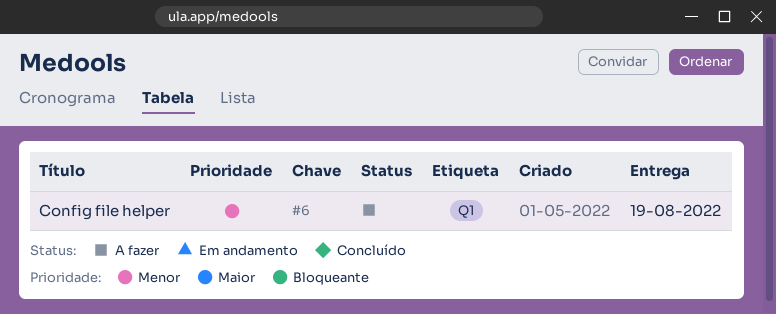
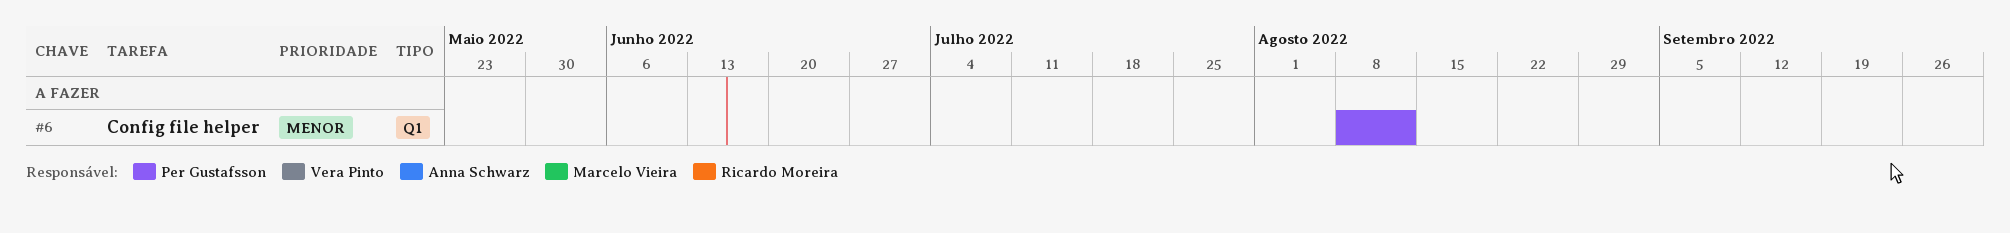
#6, due: Aug 19 -> Aug 12

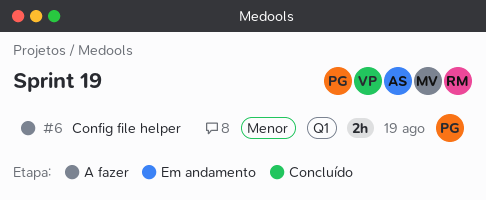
#6, due: Aug 12 -> Aug 19

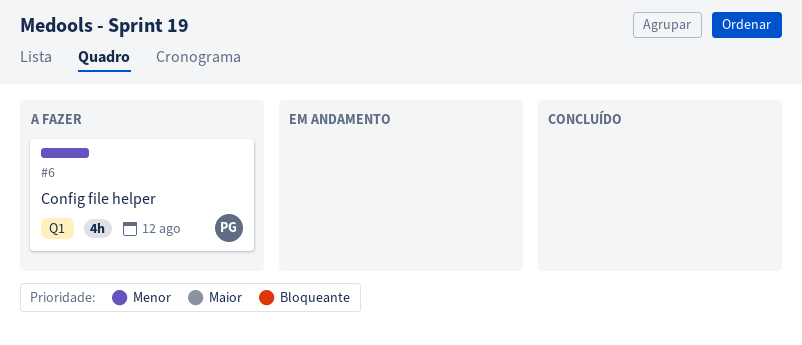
#6, estimate: 2h -> 4h
#6, due: Aug 19 -> Aug 12

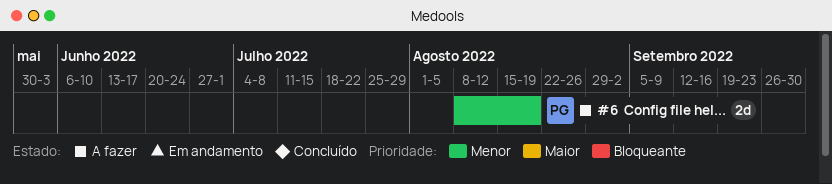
#6, estimate: 4h -> 2d
#6, due: Aug 12 -> Aug 19

